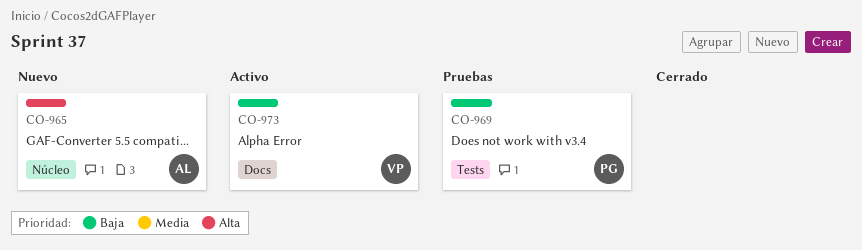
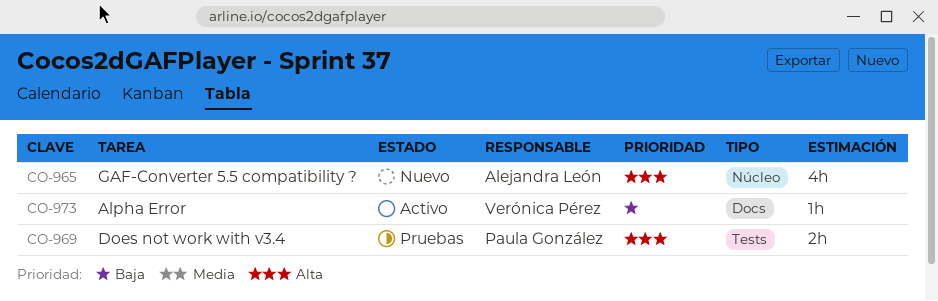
CO-969, priority: Baja -> Alta

